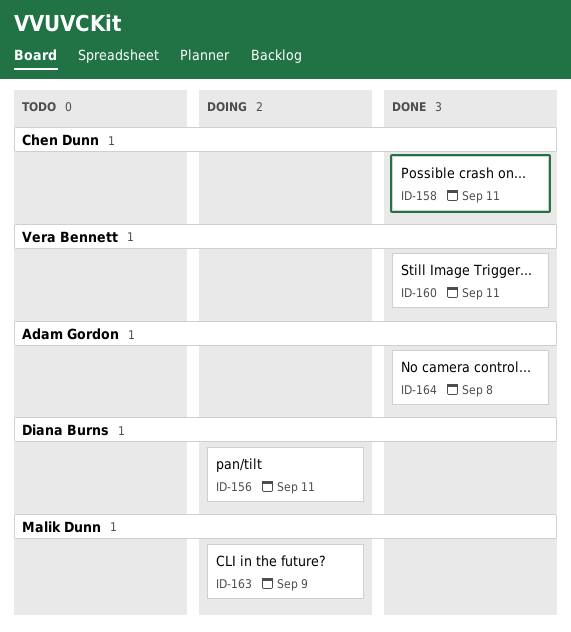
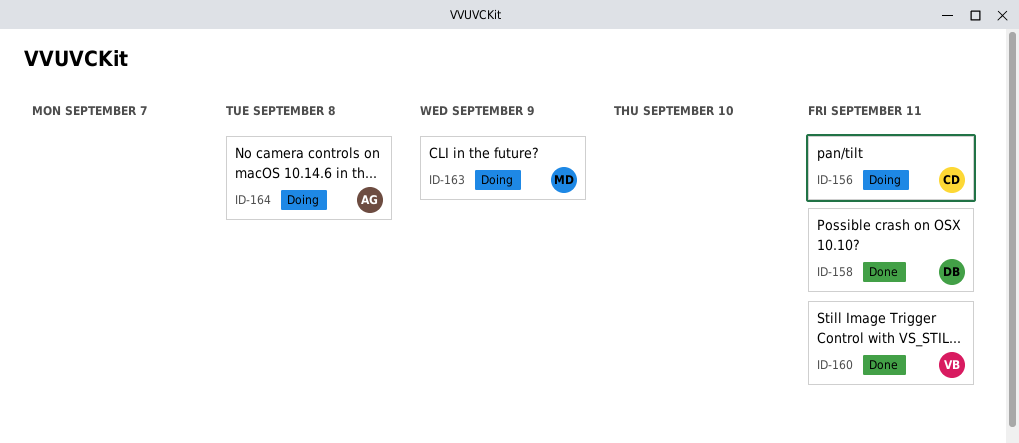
ID-156, owner: Diana Burns -> Chen Dunn
ID-158, owner: Chen Dunn -> Diana Burns
ID-164, status: Done -> Doing

